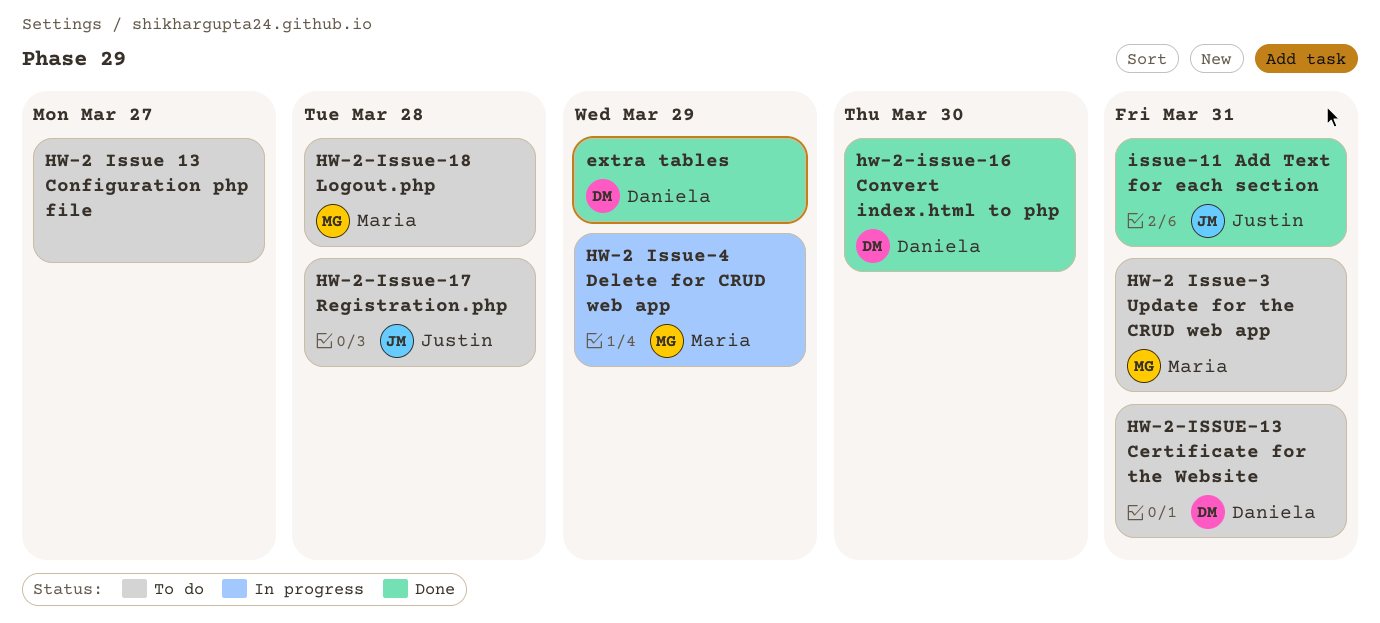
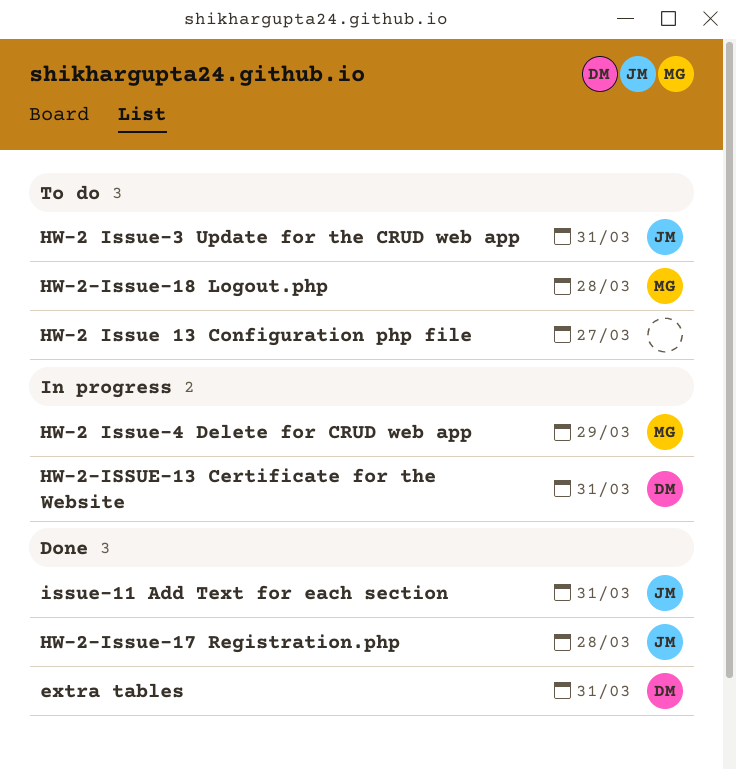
extra tables, due: Mar 29 -> Mar 31
HW-2 Issue-3 Update for the CRUD web app, owner: Maria -> Justin
HW-2-ISSUE-13 Certificate for the Website, status: To do -> In progress
hw-2-issue-16 Convert index.html to php: present -> none
HW-2-Issue-17 Registration.php, status: To do -> Done

